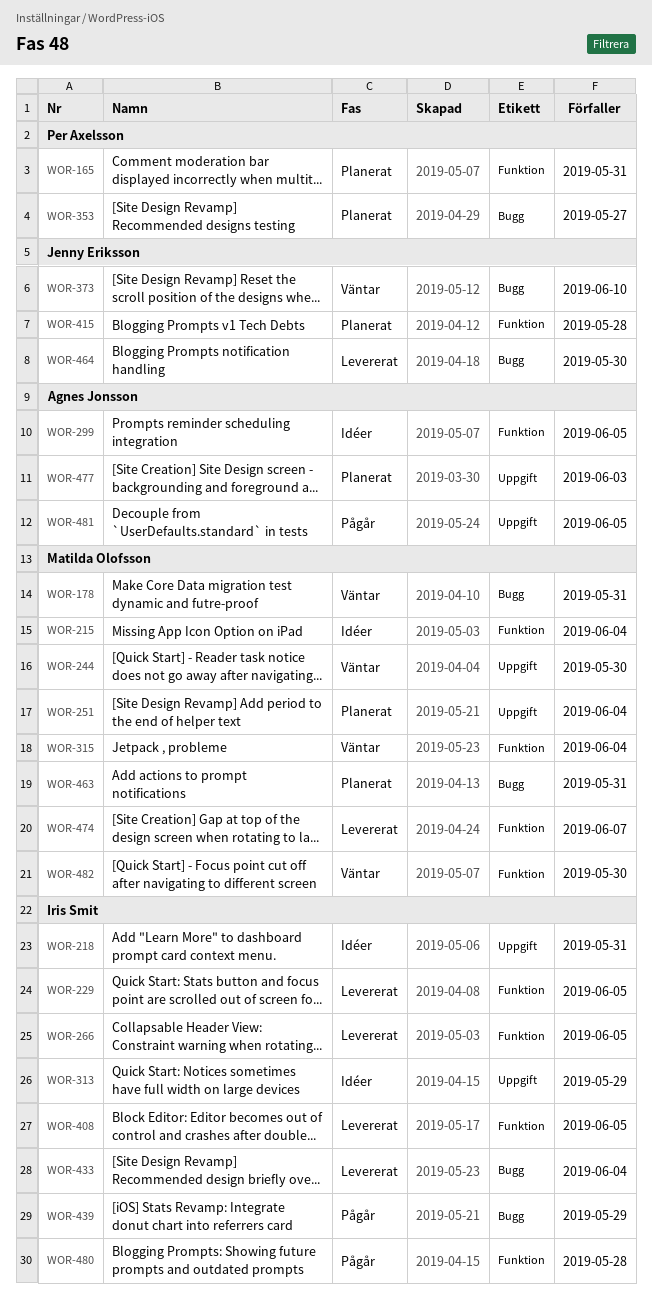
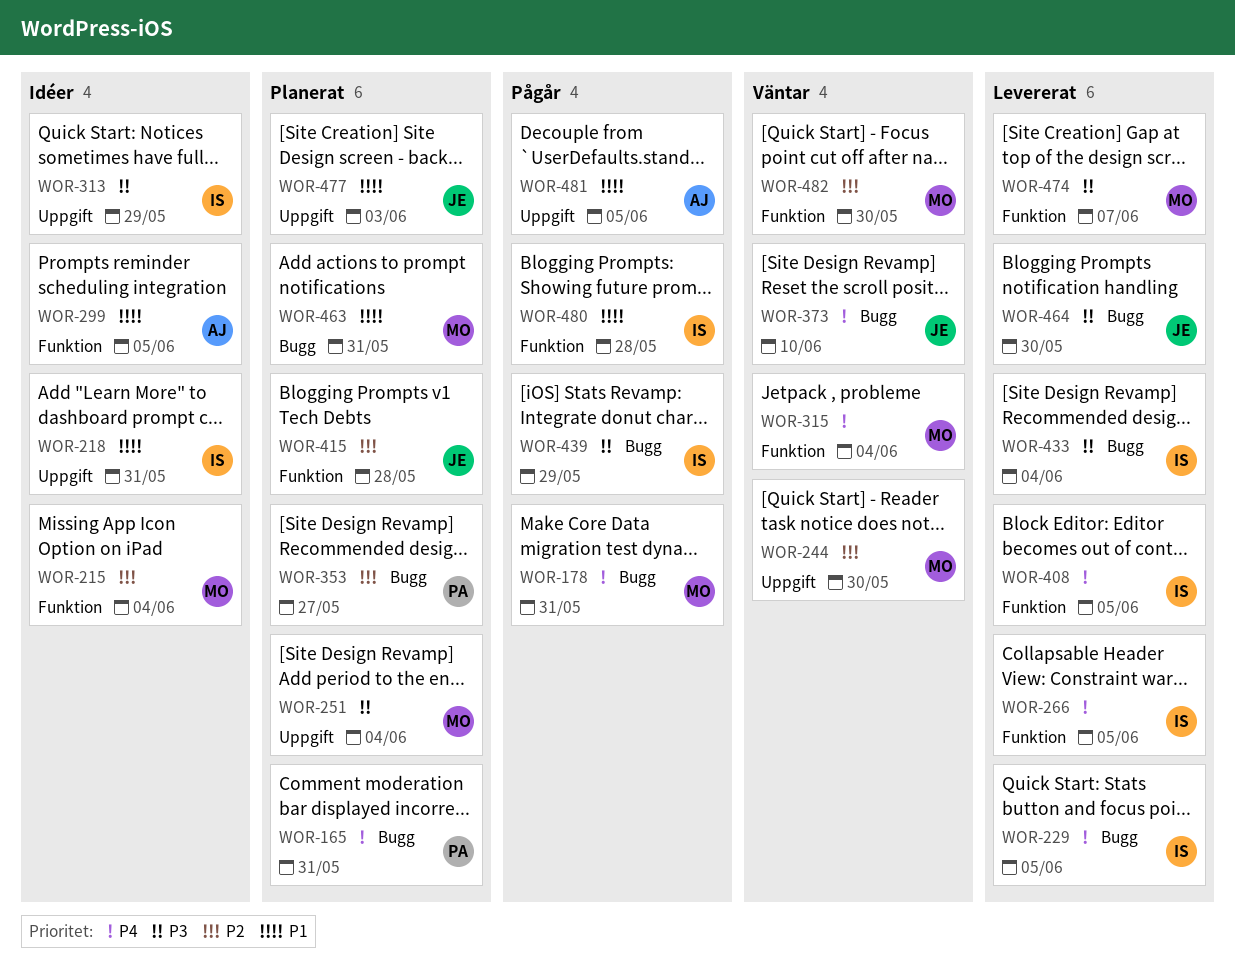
WOR-165, label: Funktion -> Bugg
WOR-178, status: Väntar -> Pågår
WOR-229, label: Funktion -> Bugg
WOR-477, owner: Agnes Jonsson -> Jenny Eriksson

